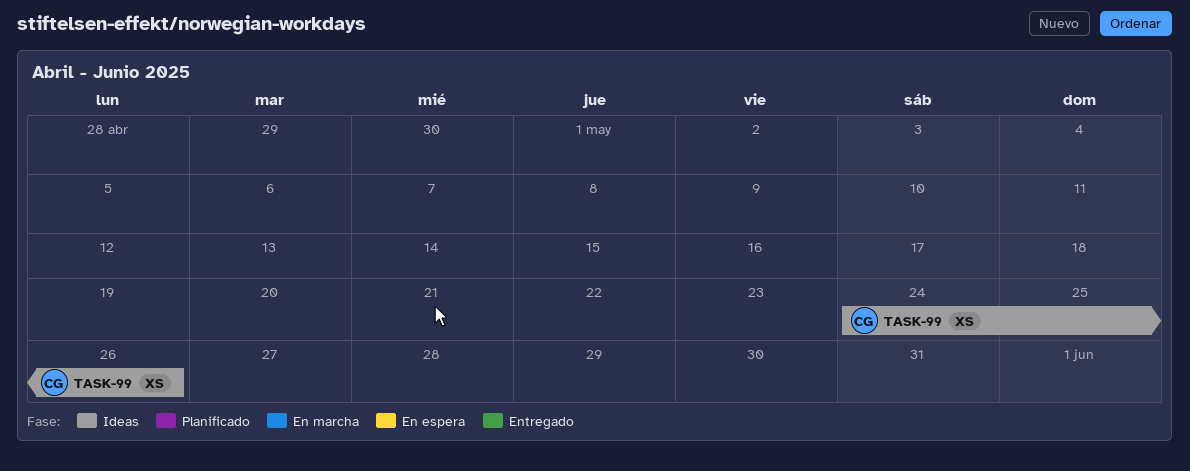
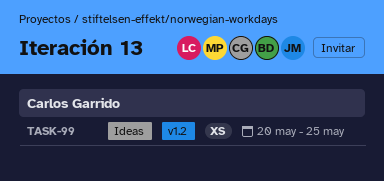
TASK-99, start: May 24 -> May 20
TASK-99, due: May 26 -> May 25

